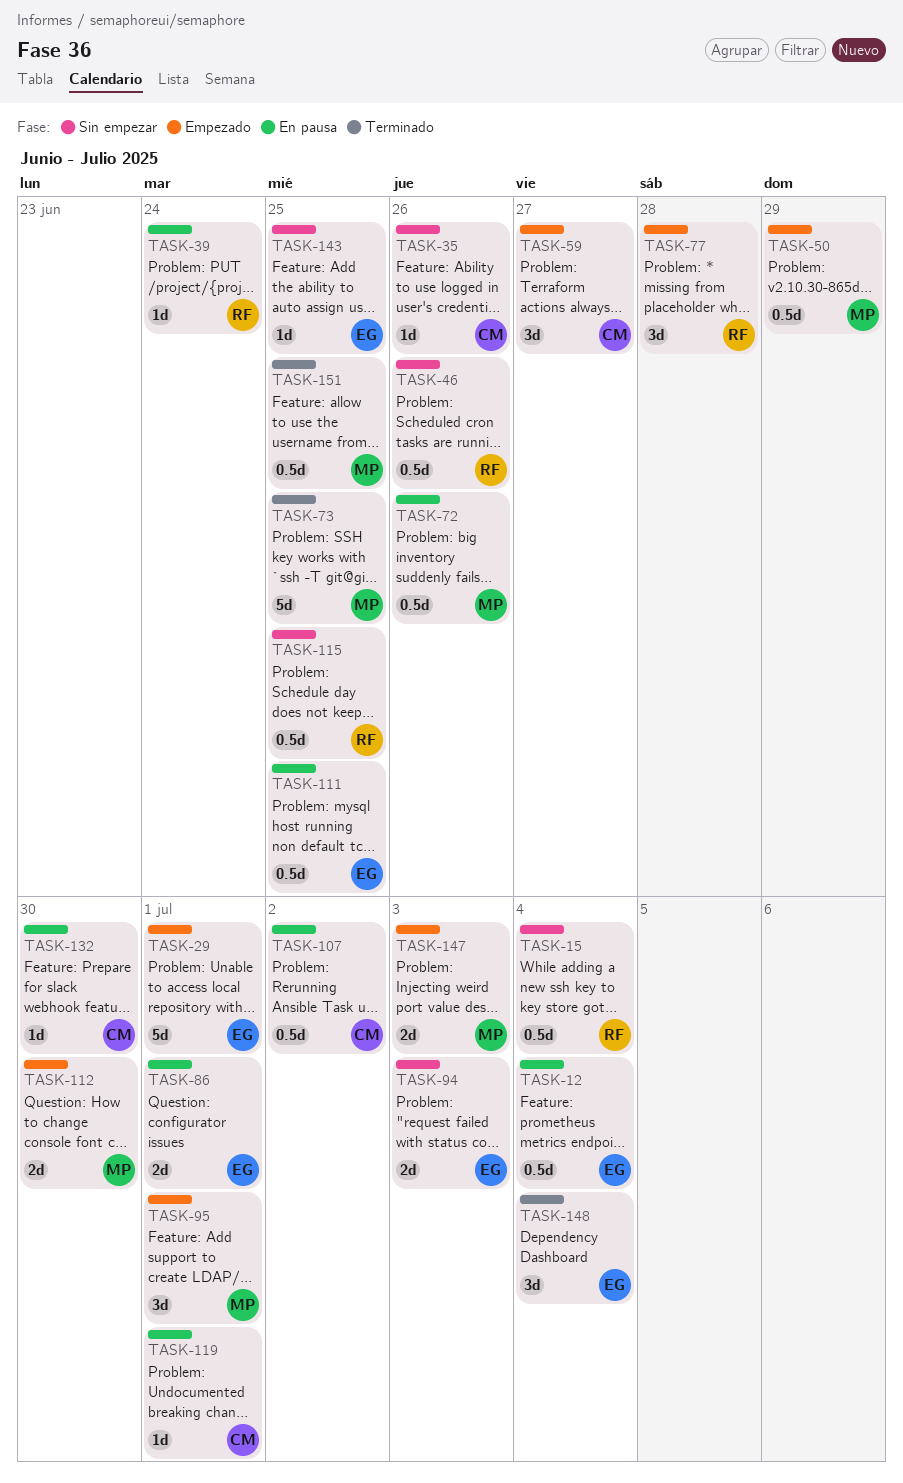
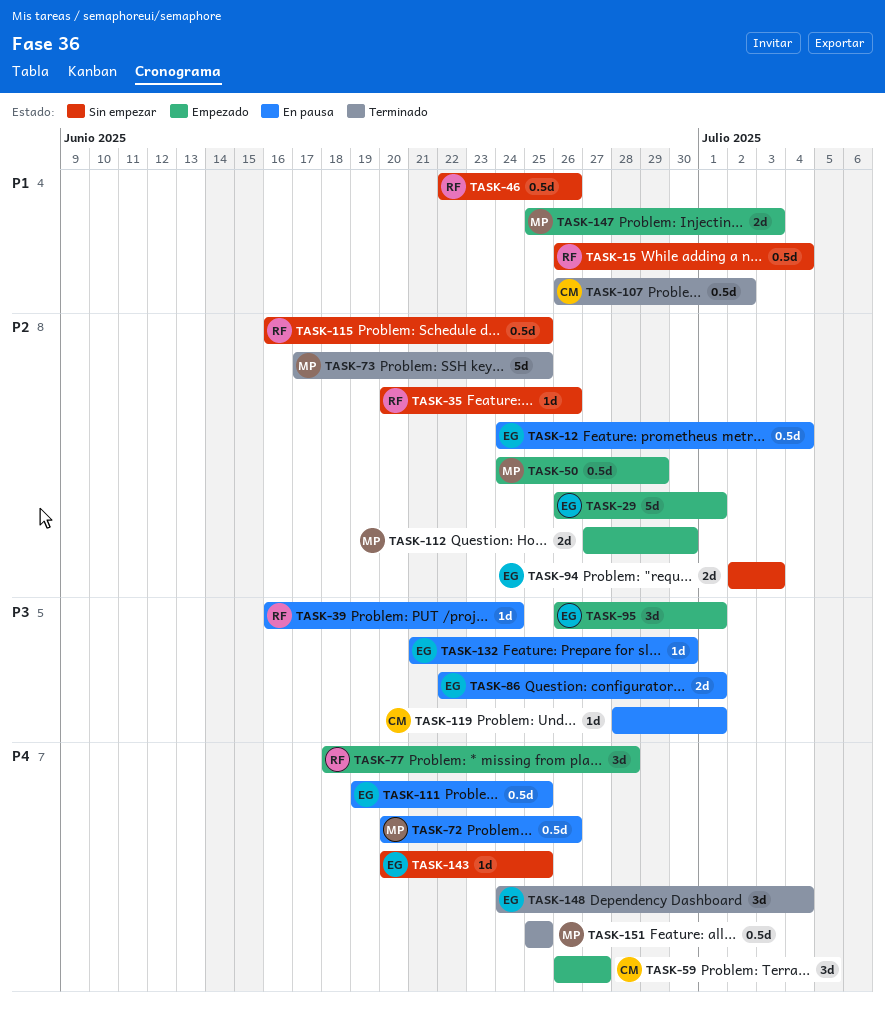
TASK-35, owner: CM -> RF
TASK-95, owner: MP -> EG
TASK-107, status: En pausa -> Terminado
TASK-132, owner: CM -> EG

